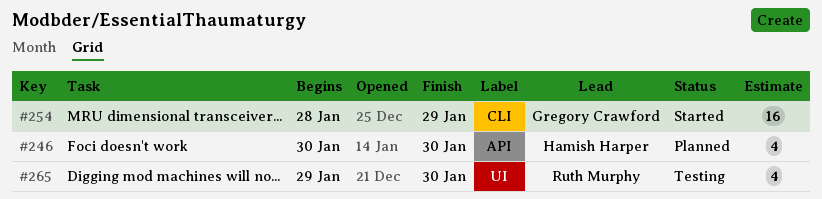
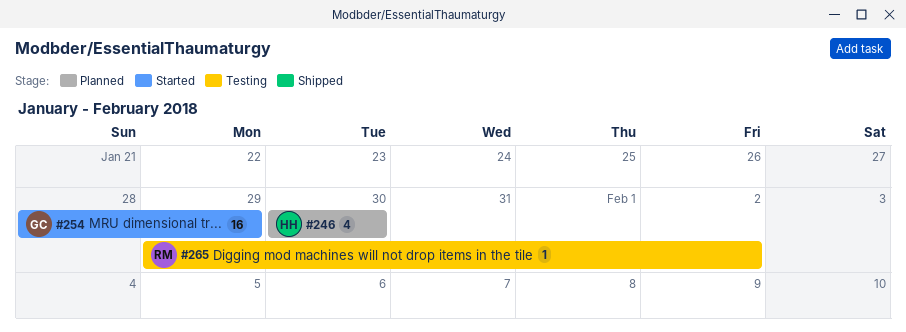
#265, estimate: 4 -> 1
#265, due: Jan 30 -> Feb 2

